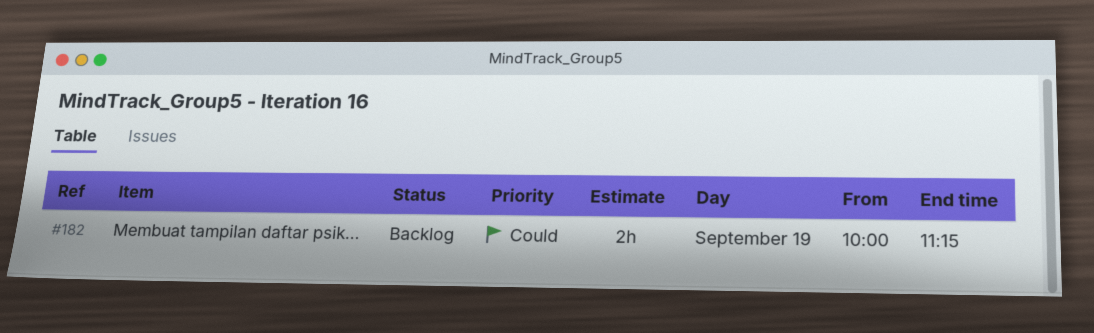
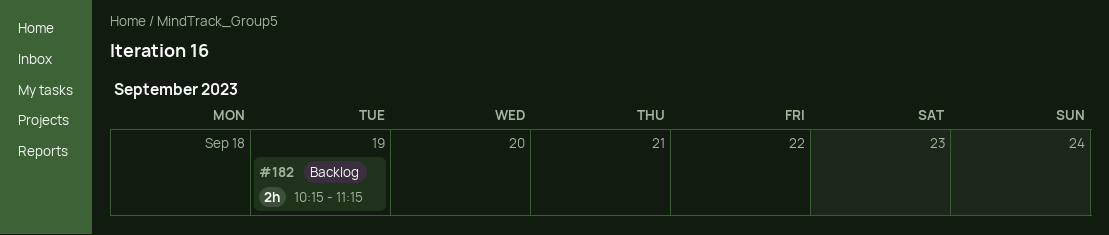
#182, begins: 10:00 -> 10:15

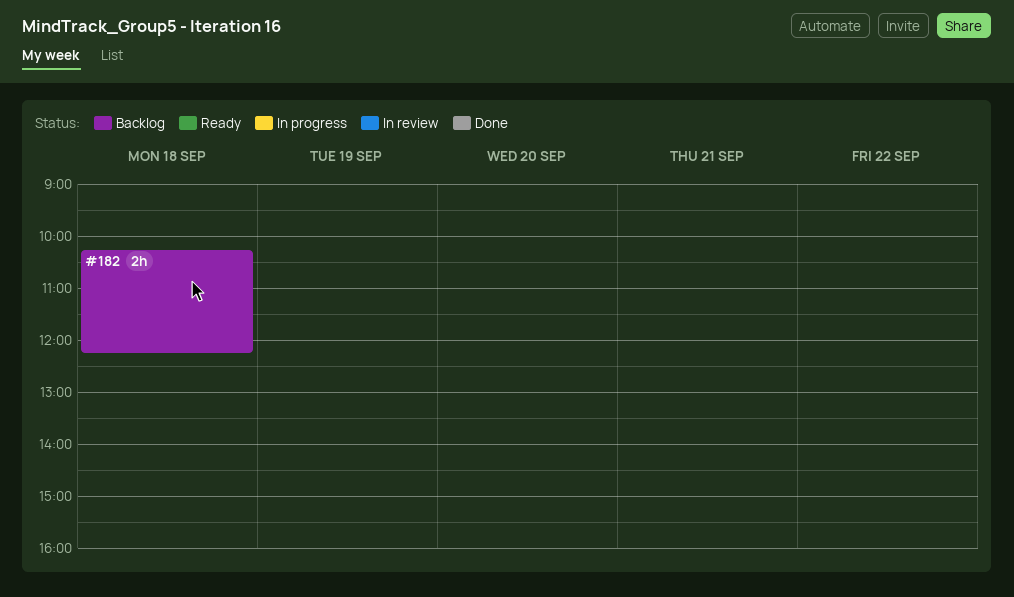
#182, day: Sep 19 -> Sep 18
#182, ends: 11:15 -> 12:15

